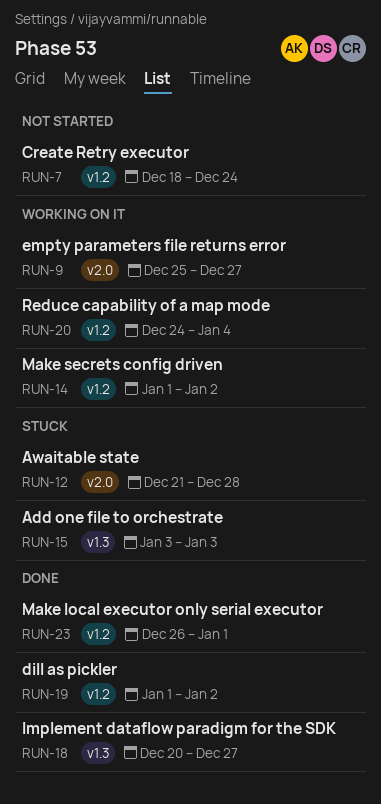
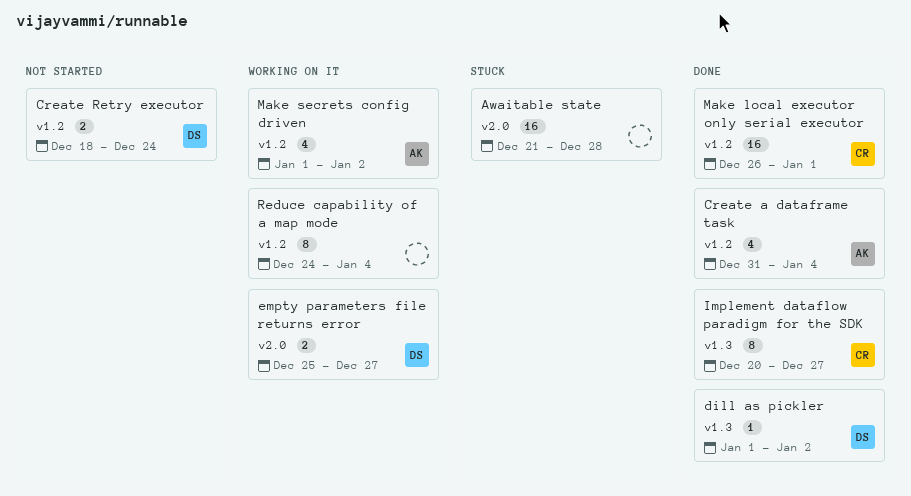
Add one file to orchestrate: present -> none
Create a dataframe task: none -> present
dill as pickler, label: v1.2 -> v1.3

